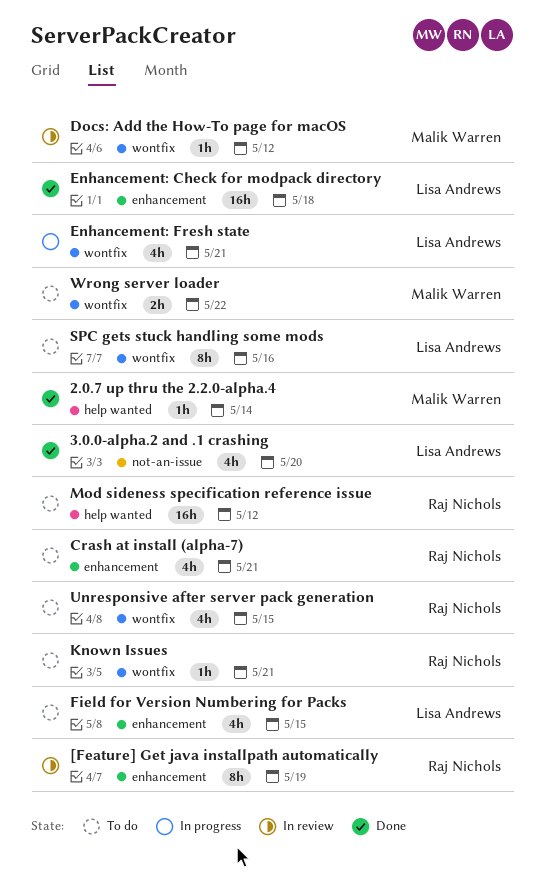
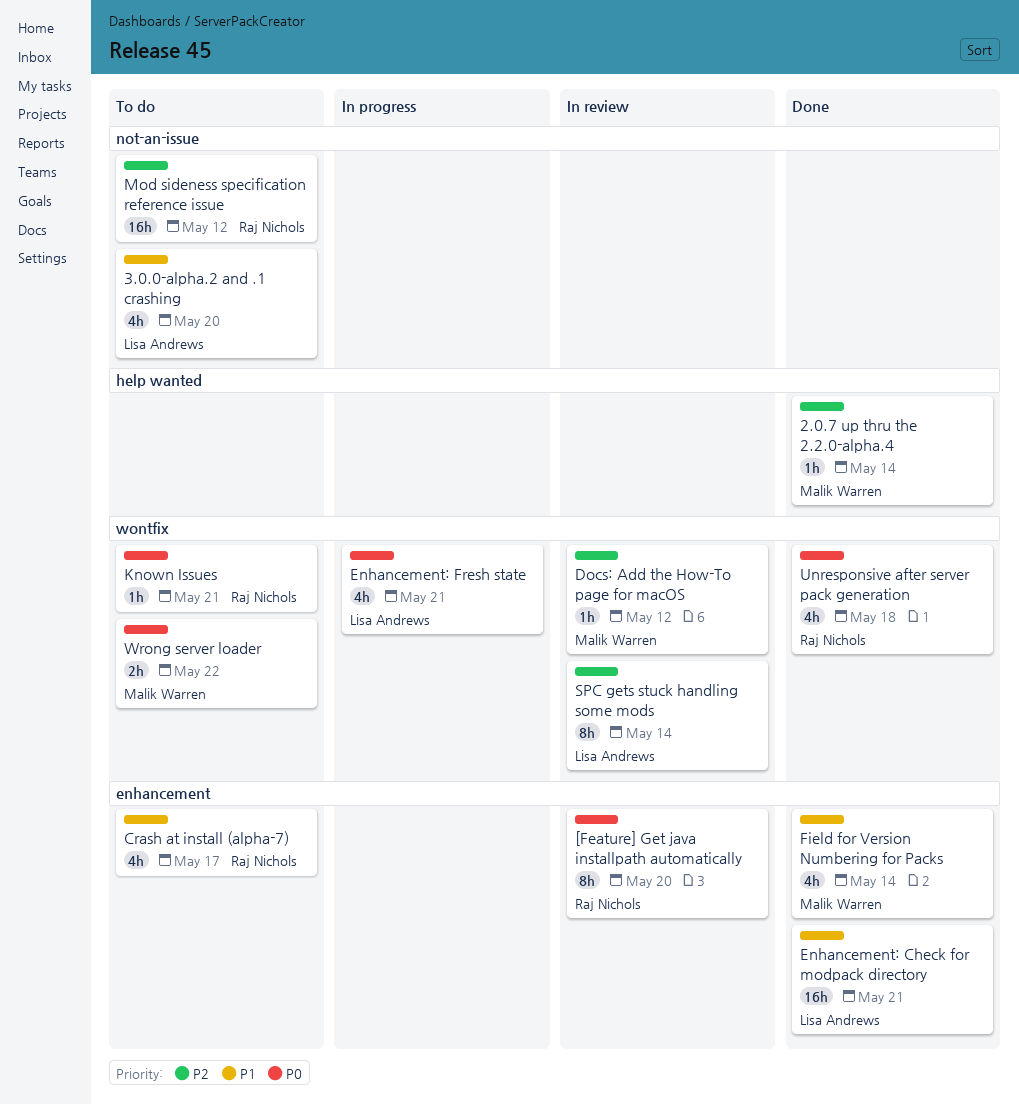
3.0.0-alpha.2 and .1 crashing, status: Done -> To do
[Feature] Get java installpath automatically, due: May 19 -> May 20
Crash at install (alpha-7), due: May 21 -> May 17
Enhancement: Check for modpack directory, due: May 18 -> May 21
Field for Version Numbering for Packs, status: To do -> Done
Field for Version Numbering for Packs, owner: Lisa Andrews -> Malik Warren
Field for Version Numbering for Packs, due: May 15 -> May 14
Mod sideness specification reference issue, label: help wanted -> not-an-issue
SPC gets stuck handling some mods, status: To do -> In review
SPC gets stuck handling some mods, due: May 16 -> May 14
Unresponsive after server pack generation, status: To do -> Done
Unresponsive after server pack generation, due: May 15 -> May 18

